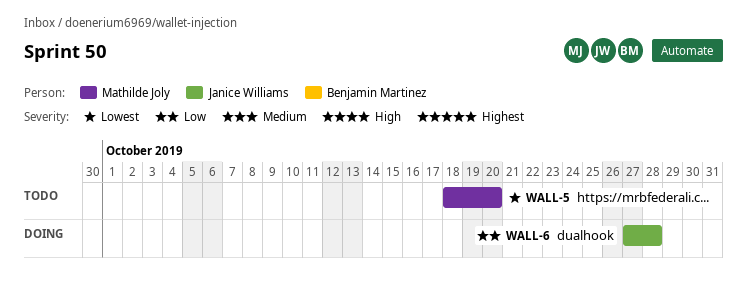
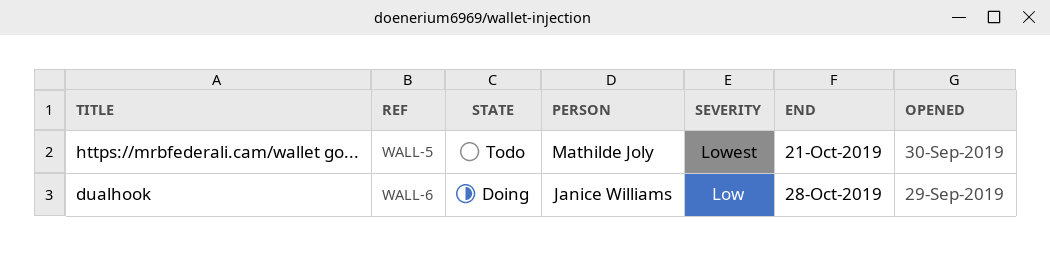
WALL-5, due: Oct 20 -> Oct 21

